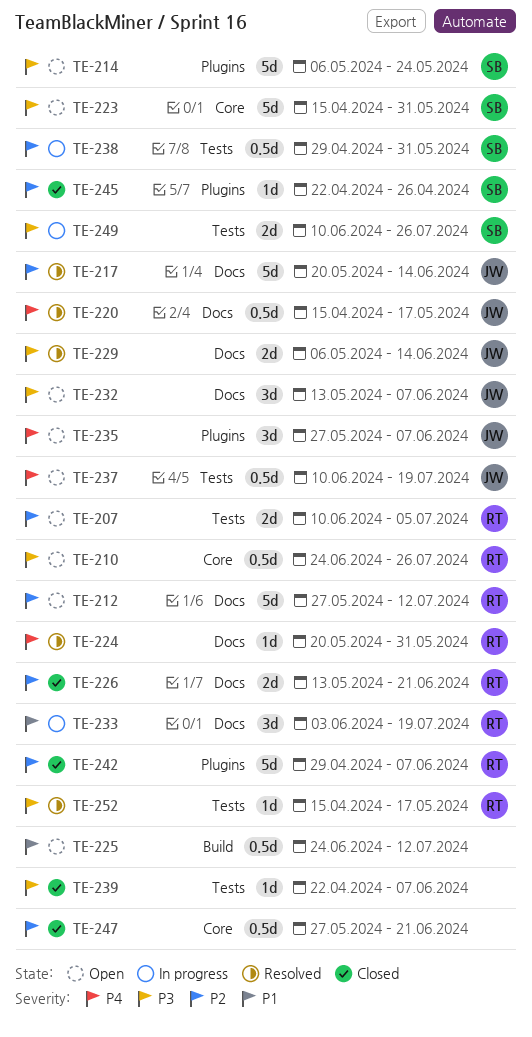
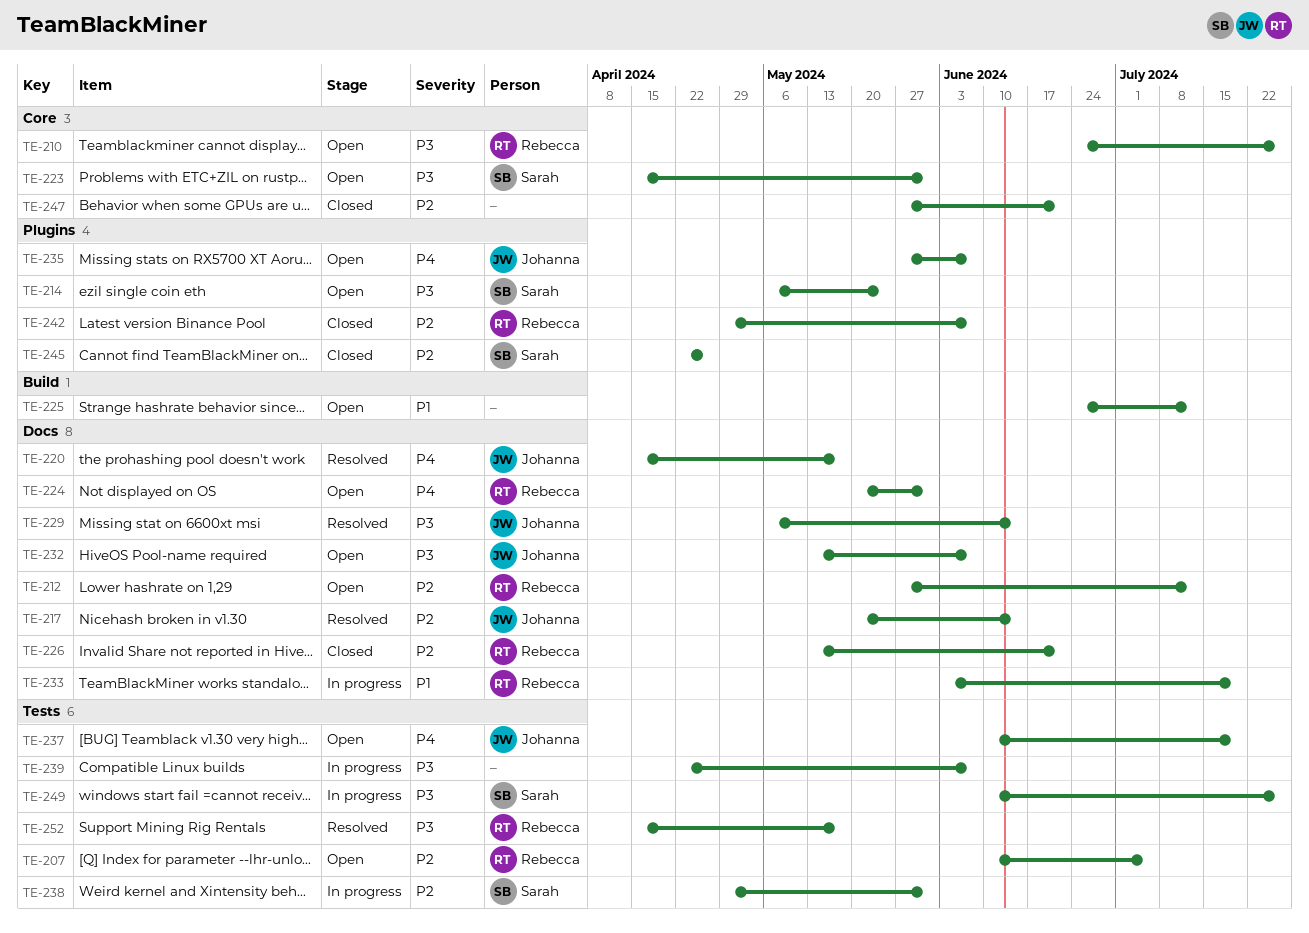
TE-224, status: Resolved -> Open
TE-239, status: Closed -> In progress

